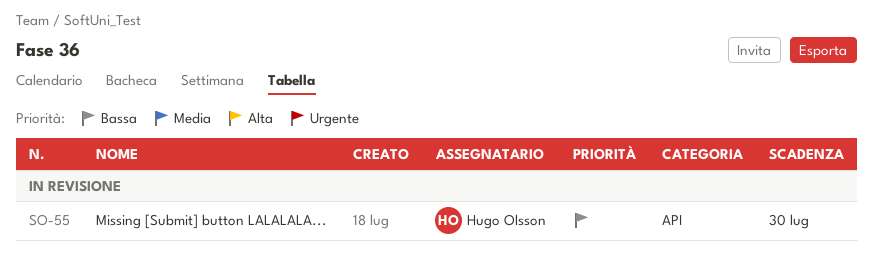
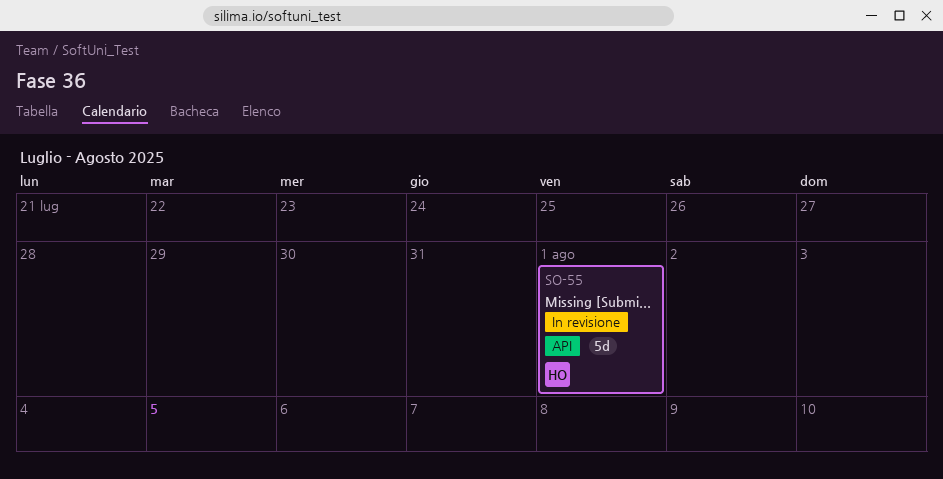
SO-55, due: Jul 30 -> Aug 1

